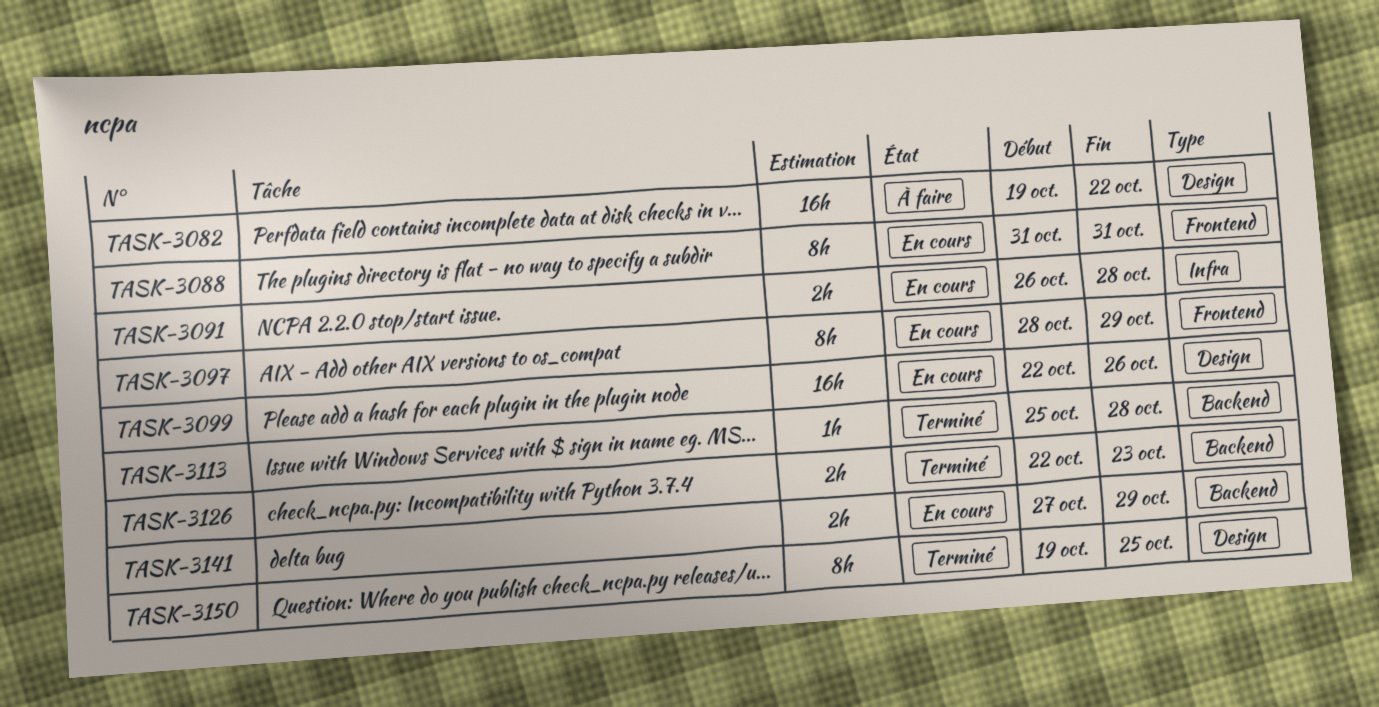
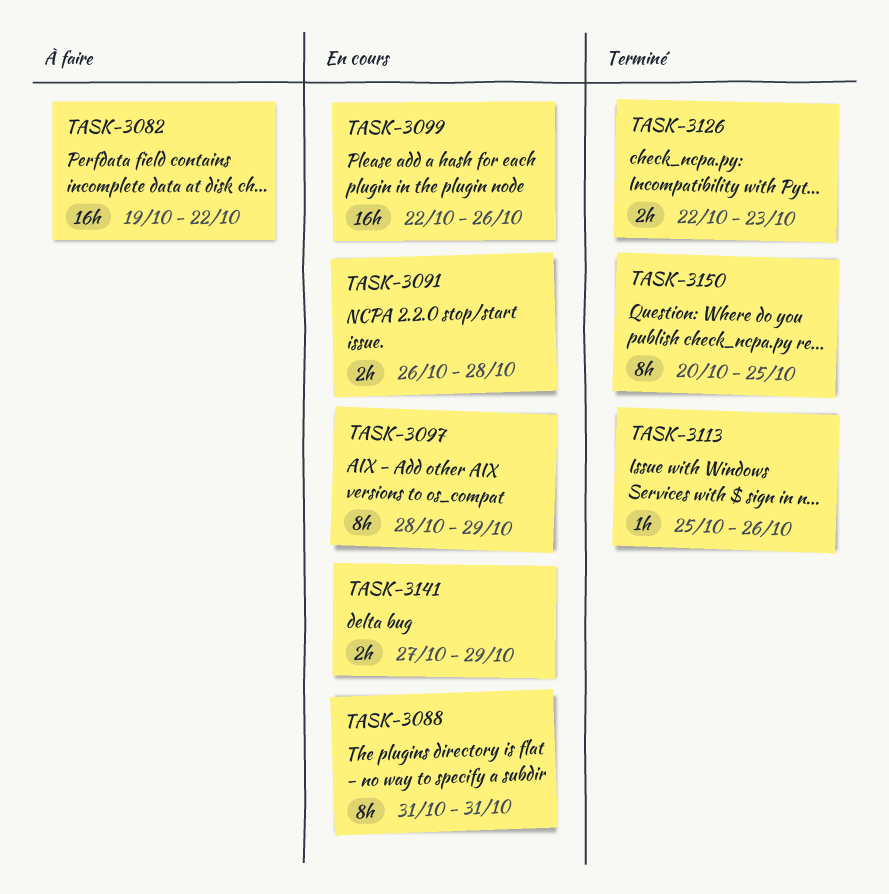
TASK-3113, due: Oct 28 -> Oct 26
TASK-3150, start: Oct 19 -> Oct 20

